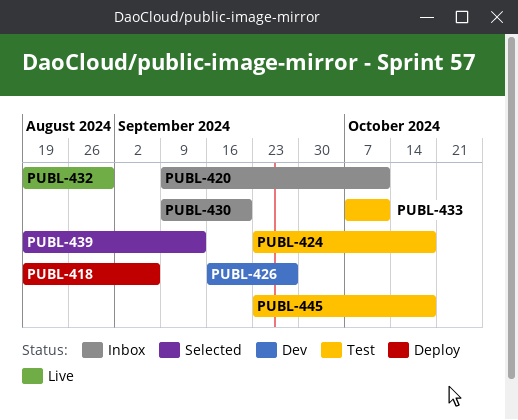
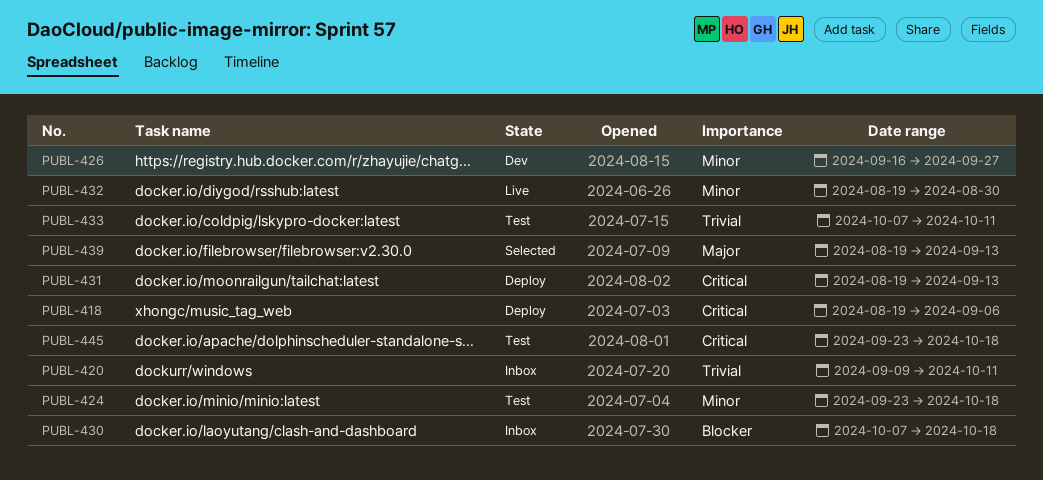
PUBL-430, start: Sep 9 -> Oct 7
PUBL-430, due: Sep 20 -> Oct 18
PUBL-431: none -> present

